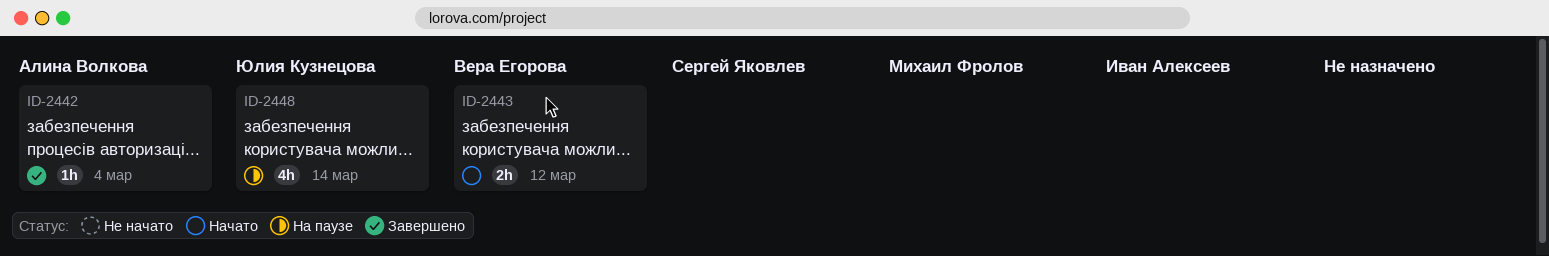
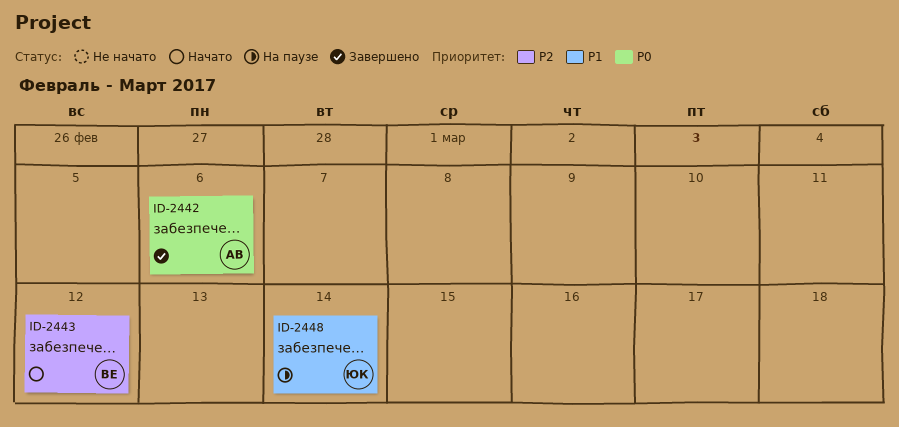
ID-2442, due: Mar 4 -> Mar 6

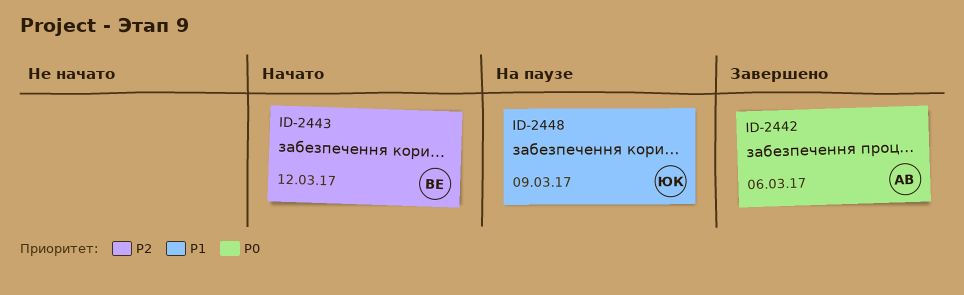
ID-2448, due: Mar 14 -> Mar 9

